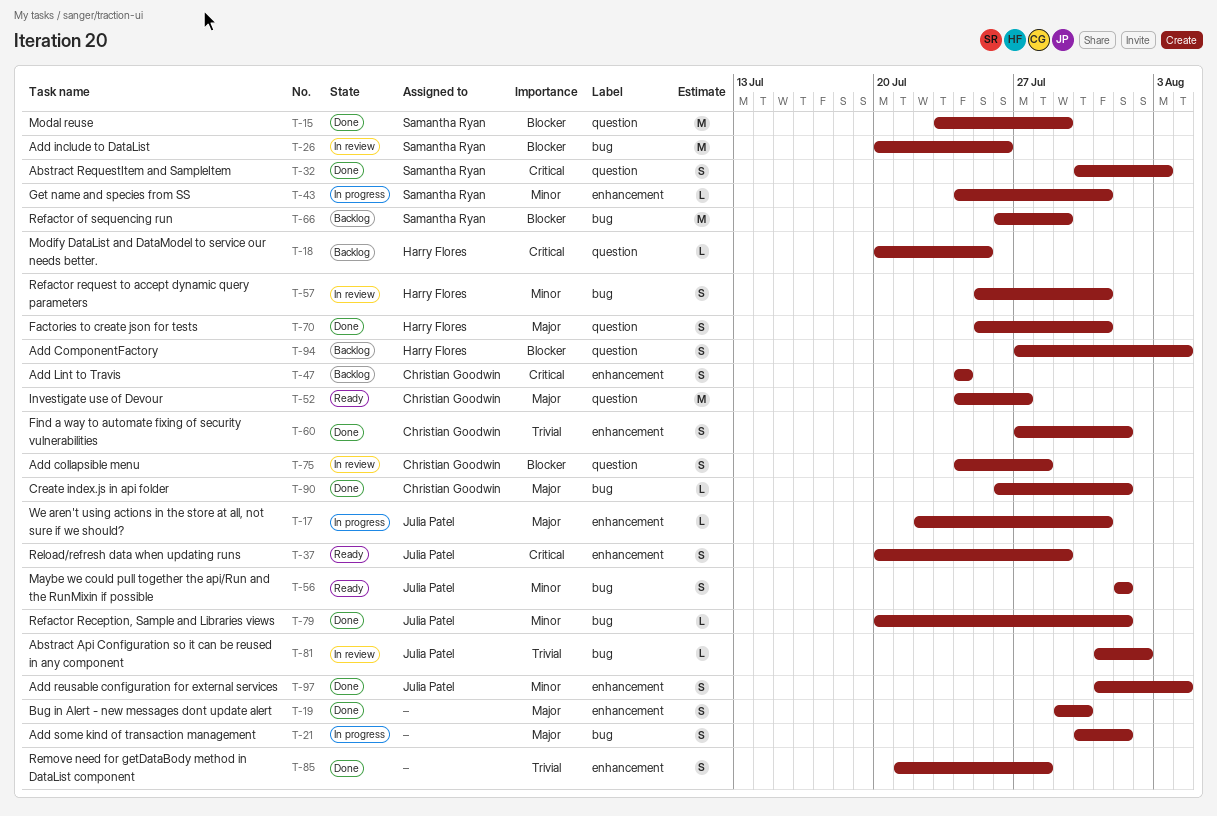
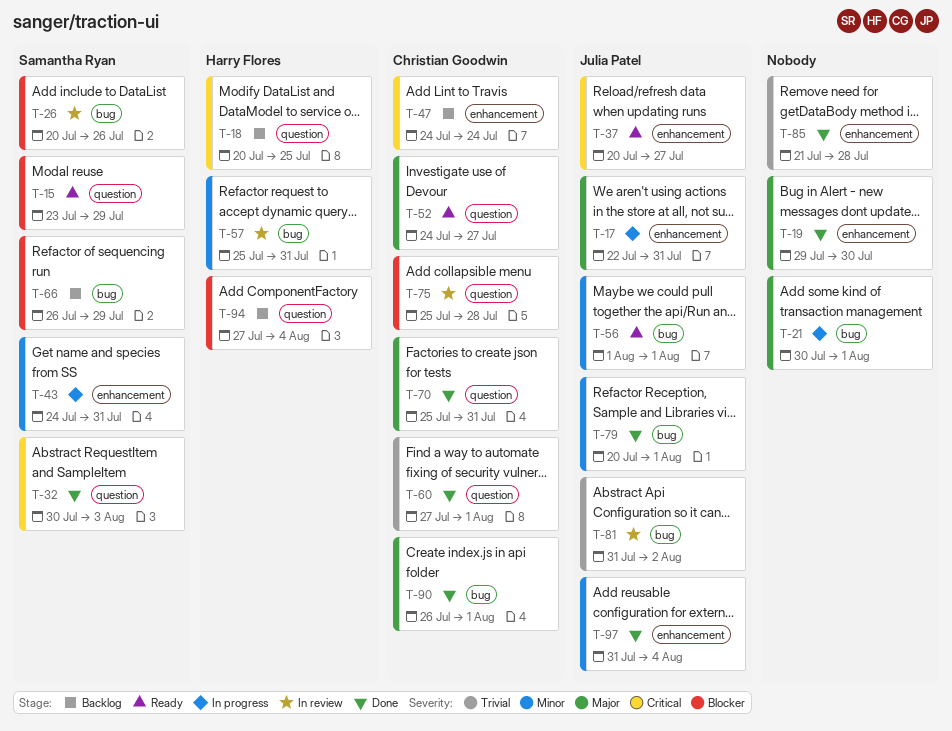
T-15, status: Done -> Ready
T-37, due: Jul 29 -> Jul 27
T-60, label: enhancement -> question
T-70, owner: Harry Flores -> Christian Goodwin
T-75, start: Jul 24 -> Jul 25

